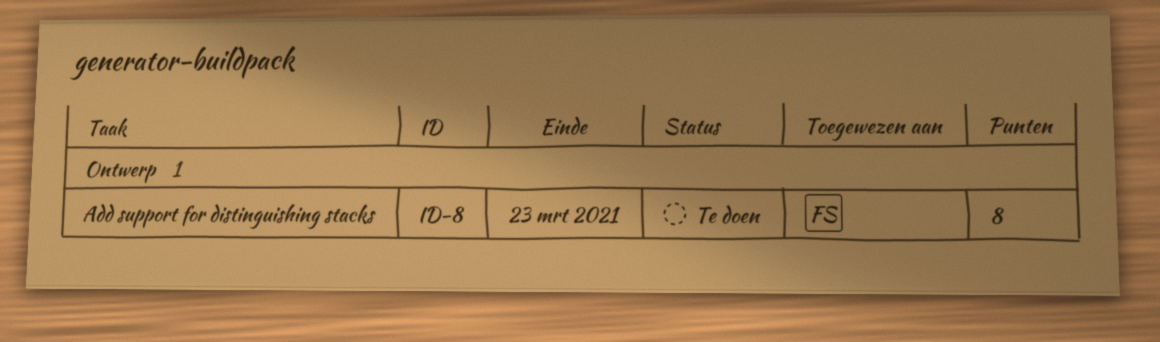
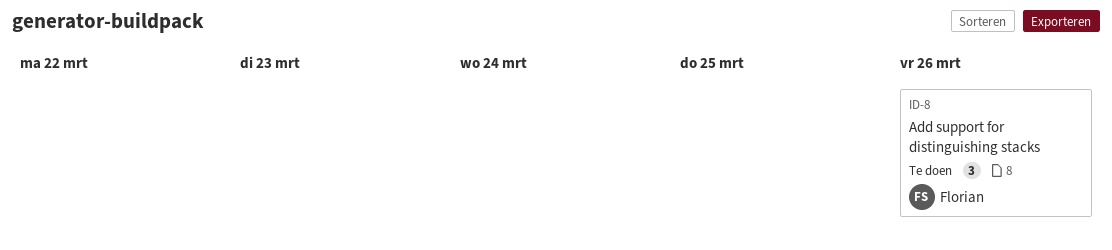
ID-8, estimate: 8 -> 3
ID-8, due: Mar 23 -> Mar 26

